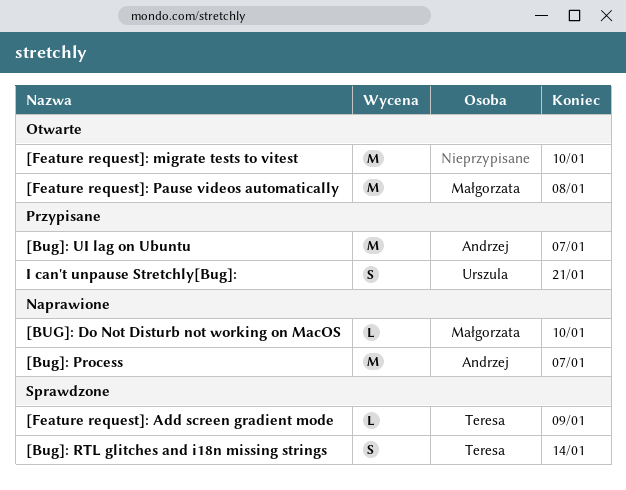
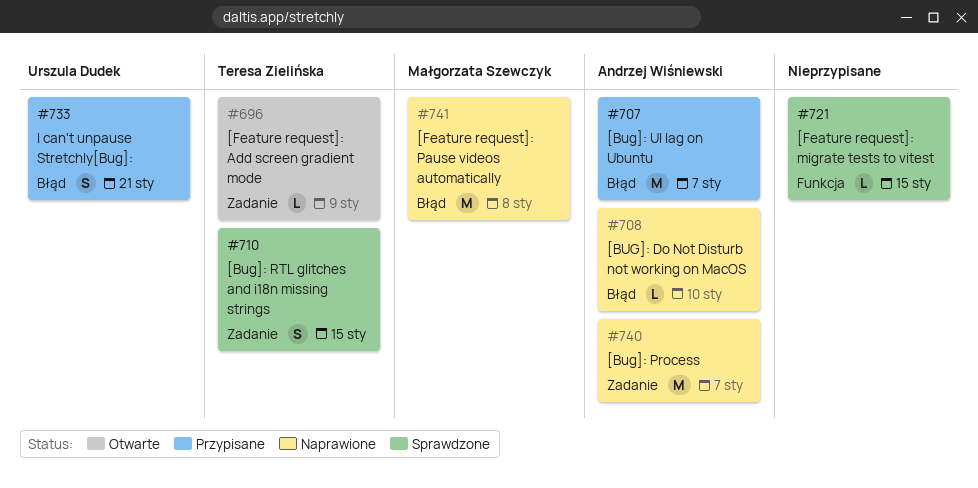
[BUG]: Do Not Disturb not working on MacOS, owner: Małgorzata Szewczyk -> Andrzej Wiśniewski
[Bug]: RTL glitches and i18n missing strings, due: Jan 14 -> Jan 15
[Feature request]: Add screen gradient mode, status: Sprawdzone -> Otwarte
[Feature request]: migrate tests to vitest, status: Otwarte -> Sprawdzone
[Feature request]: migrate tests to vitest, estimate: M -> L
[Feature request]: migrate tests to vitest, due: Jan 10 -> Jan 15
[Feature request]: Pause videos automatically, status: Otwarte -> Naprawione

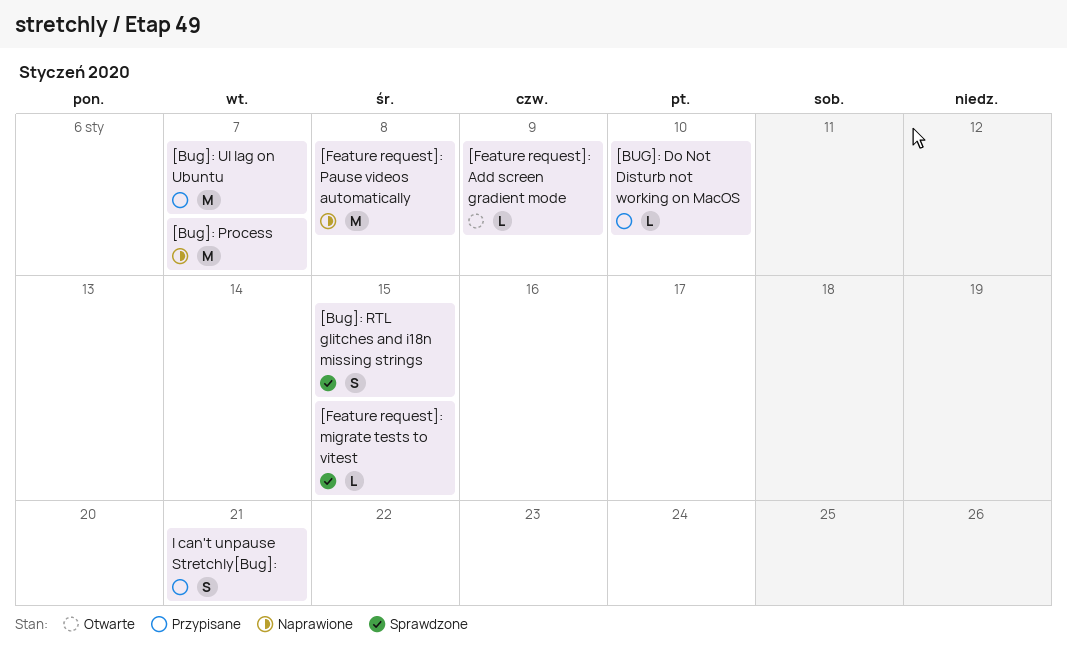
[BUG]: Do Not Disturb not working on MacOS, status: Naprawione -> Przypisane

